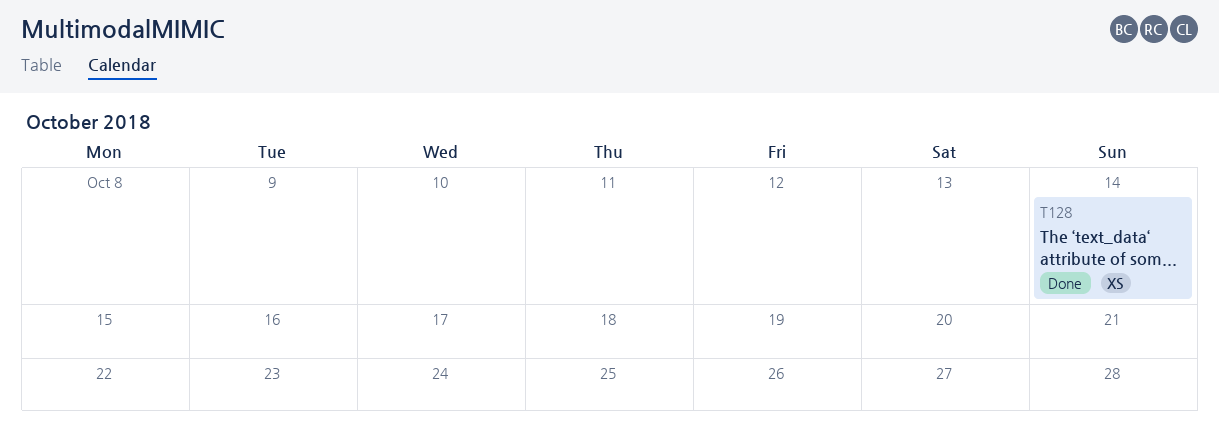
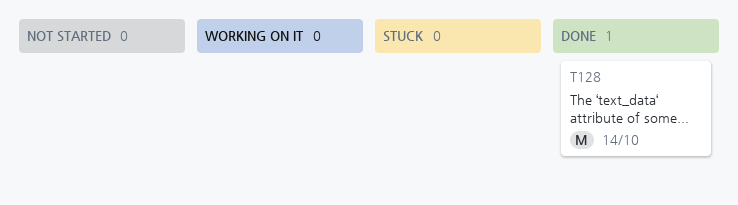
T128, estimate: XS -> M

